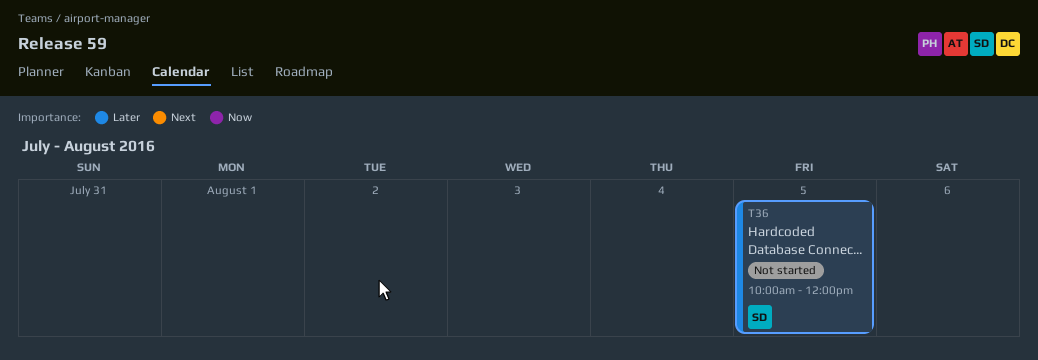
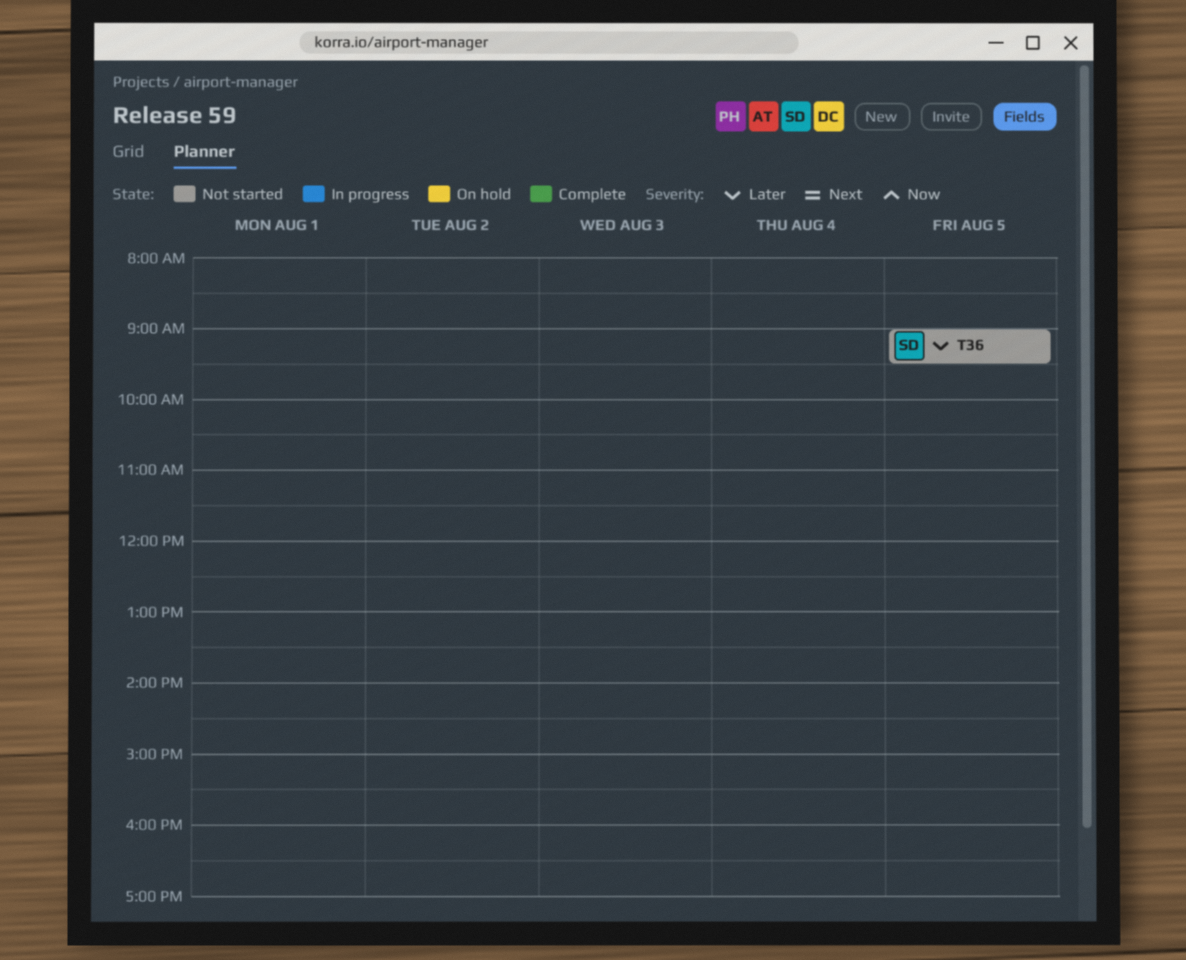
T36, begins: 10:00 -> 09:00
T36, ends: 12:00 -> 09:30

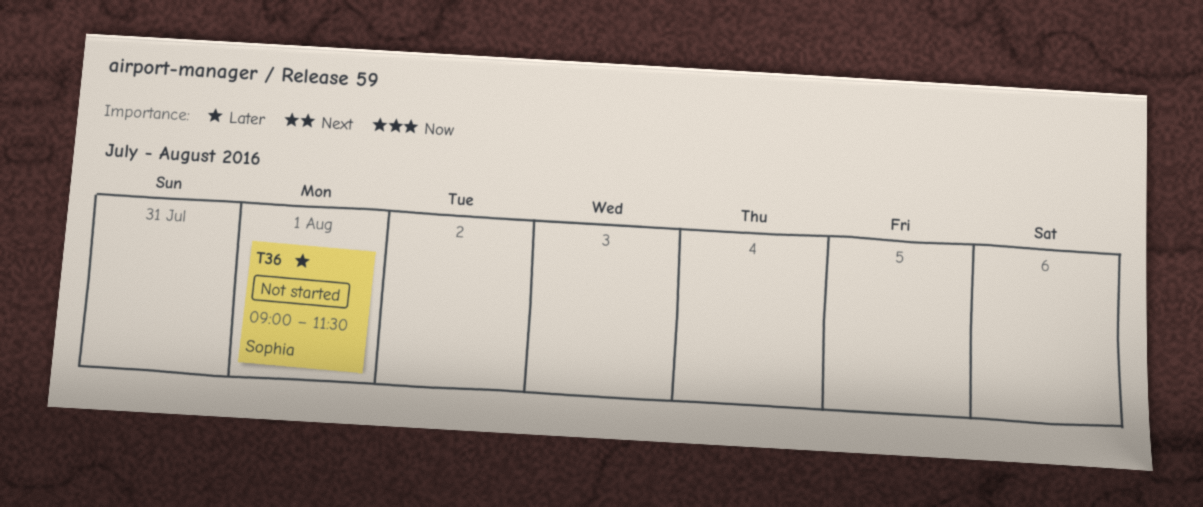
T36, day: Aug 5 -> Aug 1
T36, ends: 09:30 -> 11:30

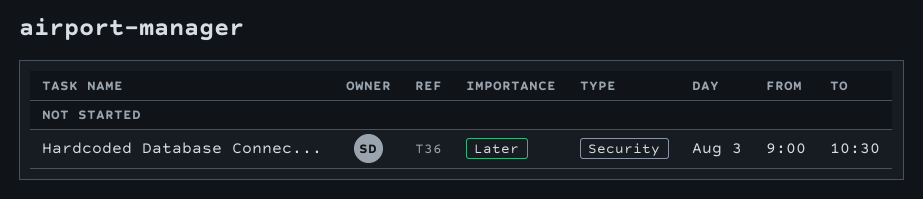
T36, day: Aug 1 -> Aug 3
T36, ends: 11:30 -> 10:30

